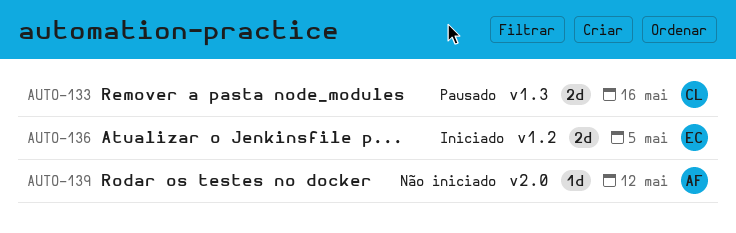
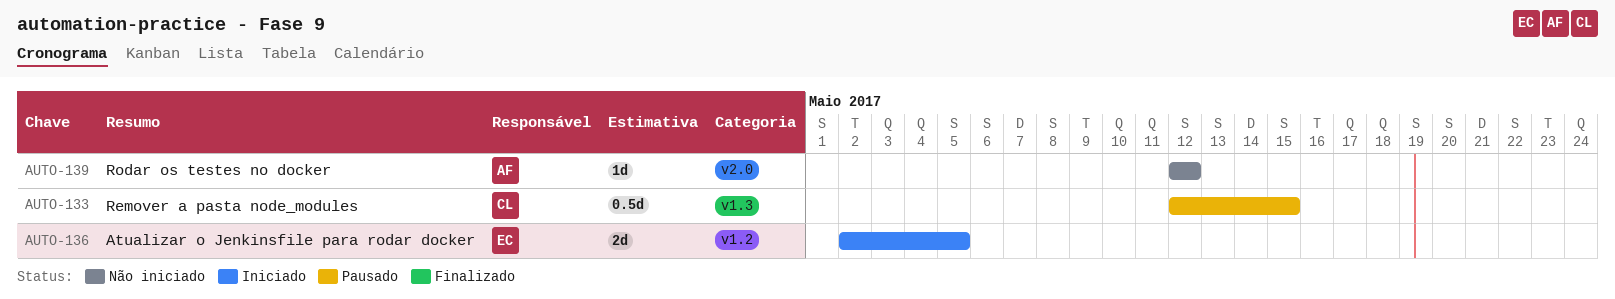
AUTO-133, estimate: 2d -> 0.5d
AUTO-133, due: May 16 -> May 15

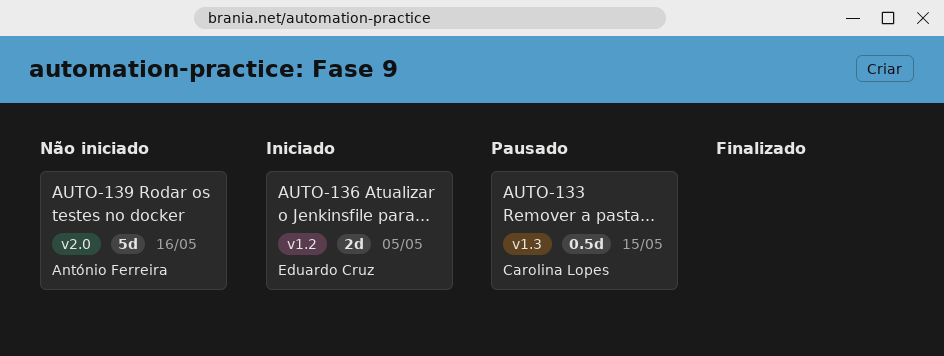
AUTO-139, estimate: 1d -> 5d
AUTO-139, due: May 12 -> May 16

